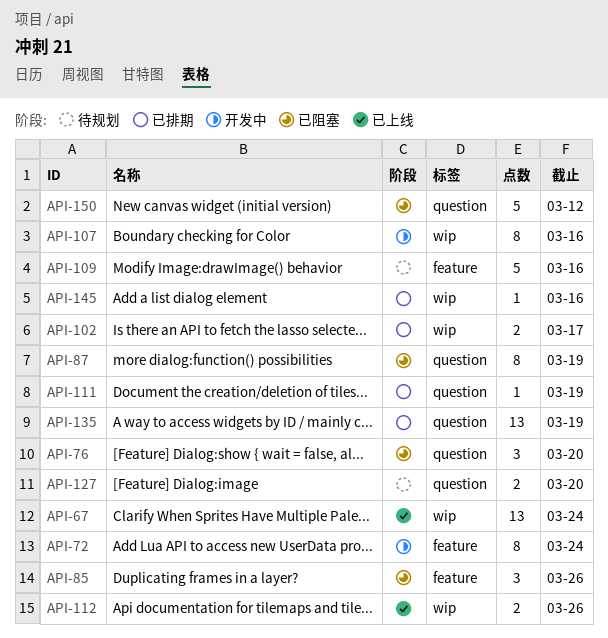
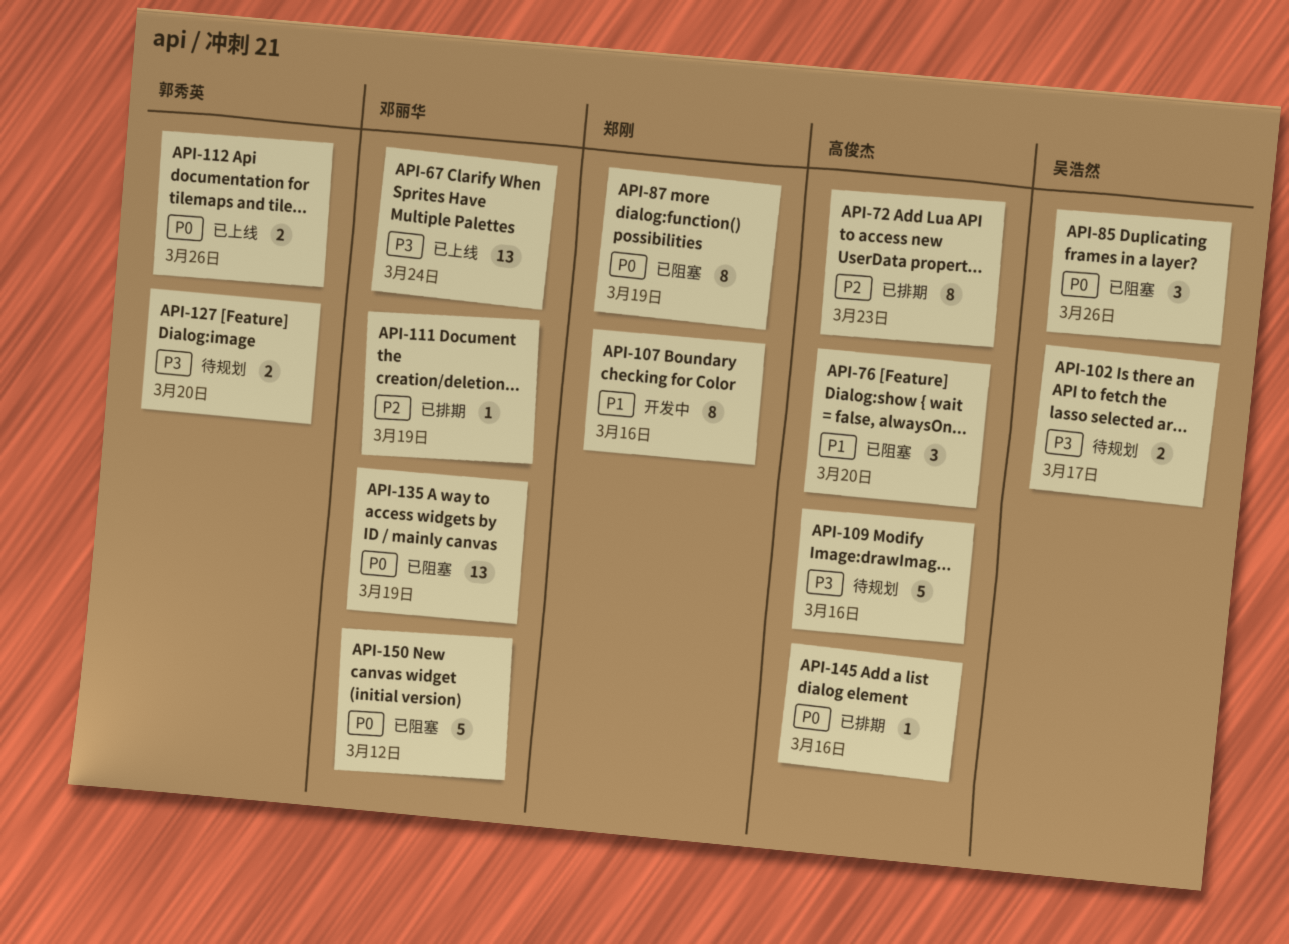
API-72, status: 开发中 -> 已排期
API-72, due: Mar 24 -> Mar 23
API-102, status: 已排期 -> 待规划
API-135, status: 已排期 -> 已阻塞

